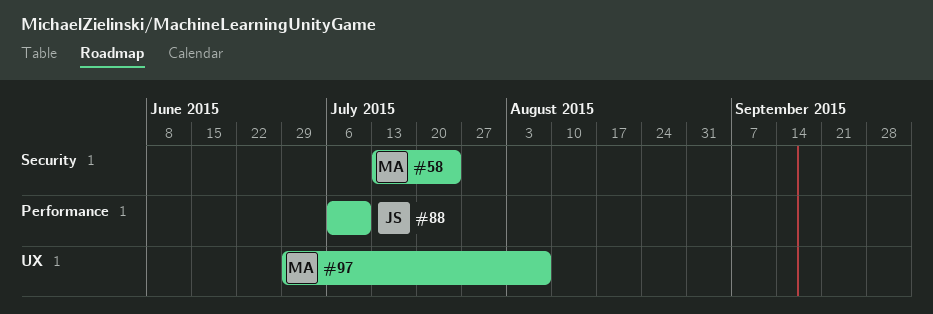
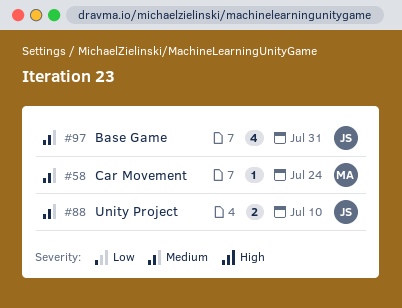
#97, owner: MA -> JS
#97, due: Aug 7 -> Jul 31

